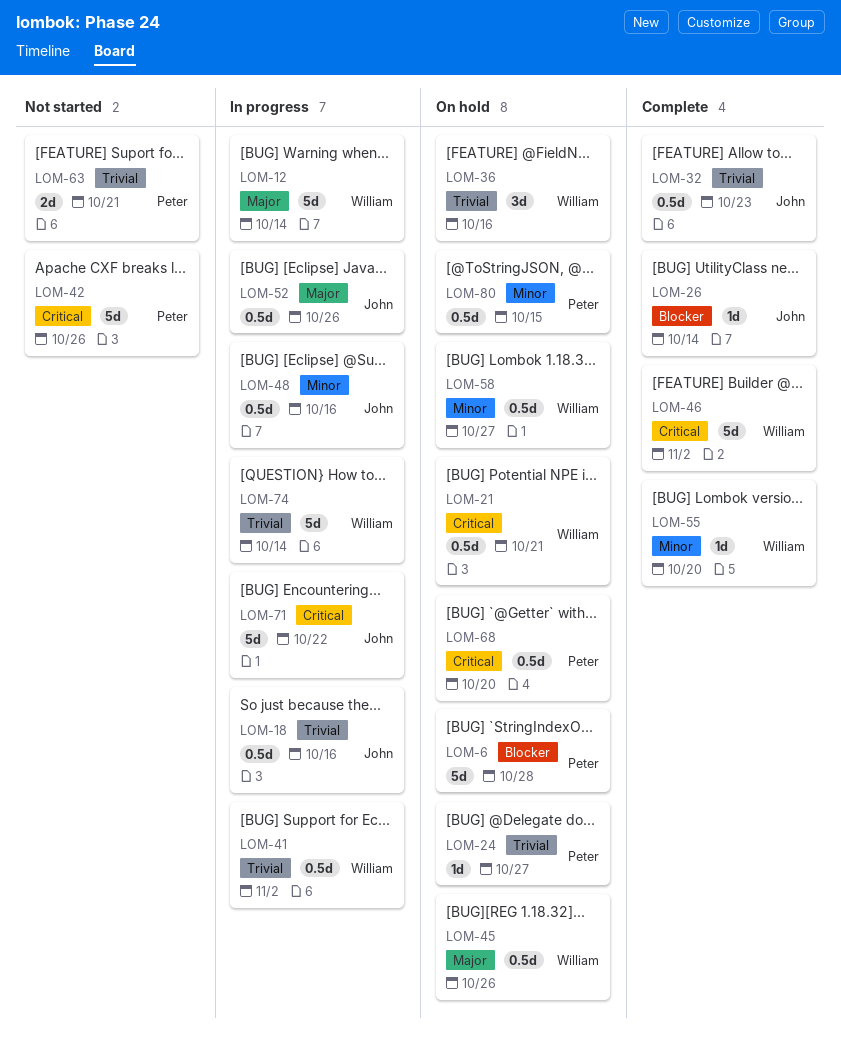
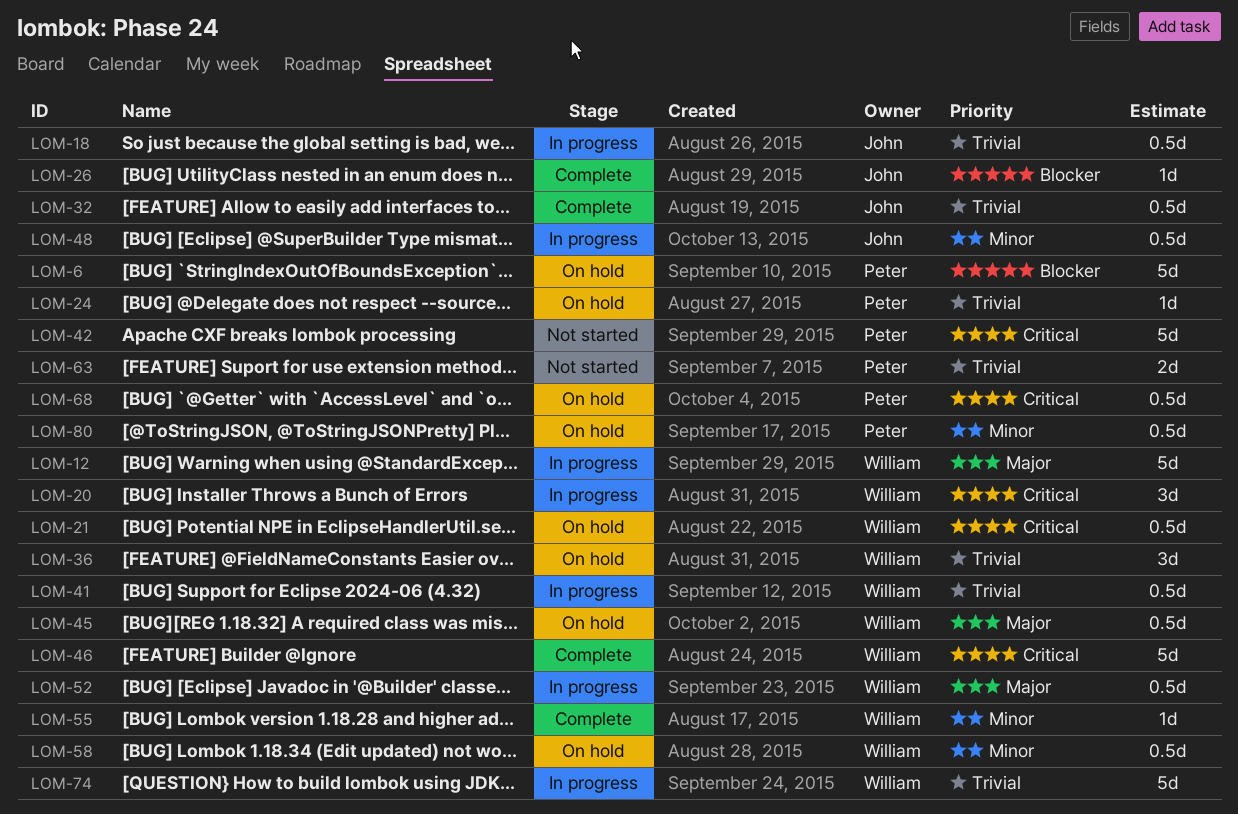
LOM-20: none -> present
LOM-52, owner: John -> William
LOM-71: present -> none

